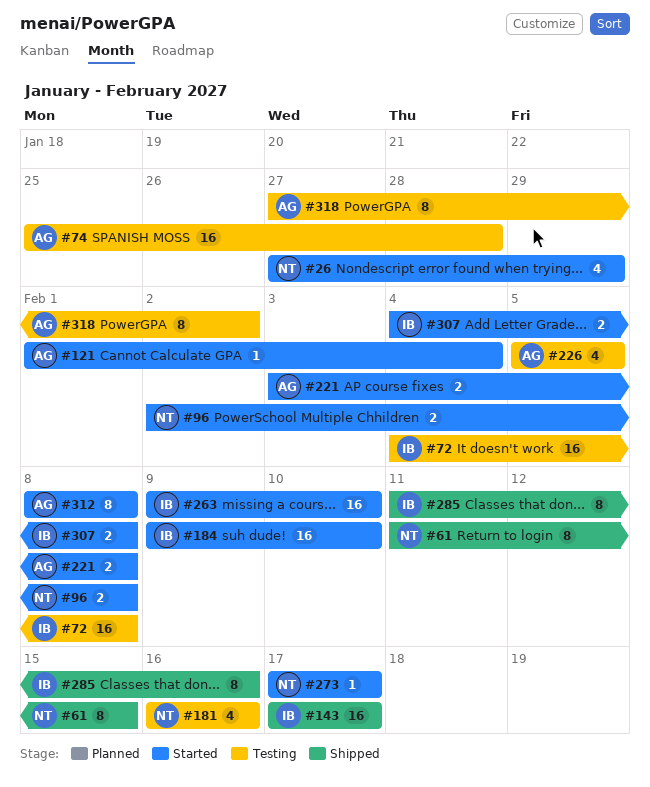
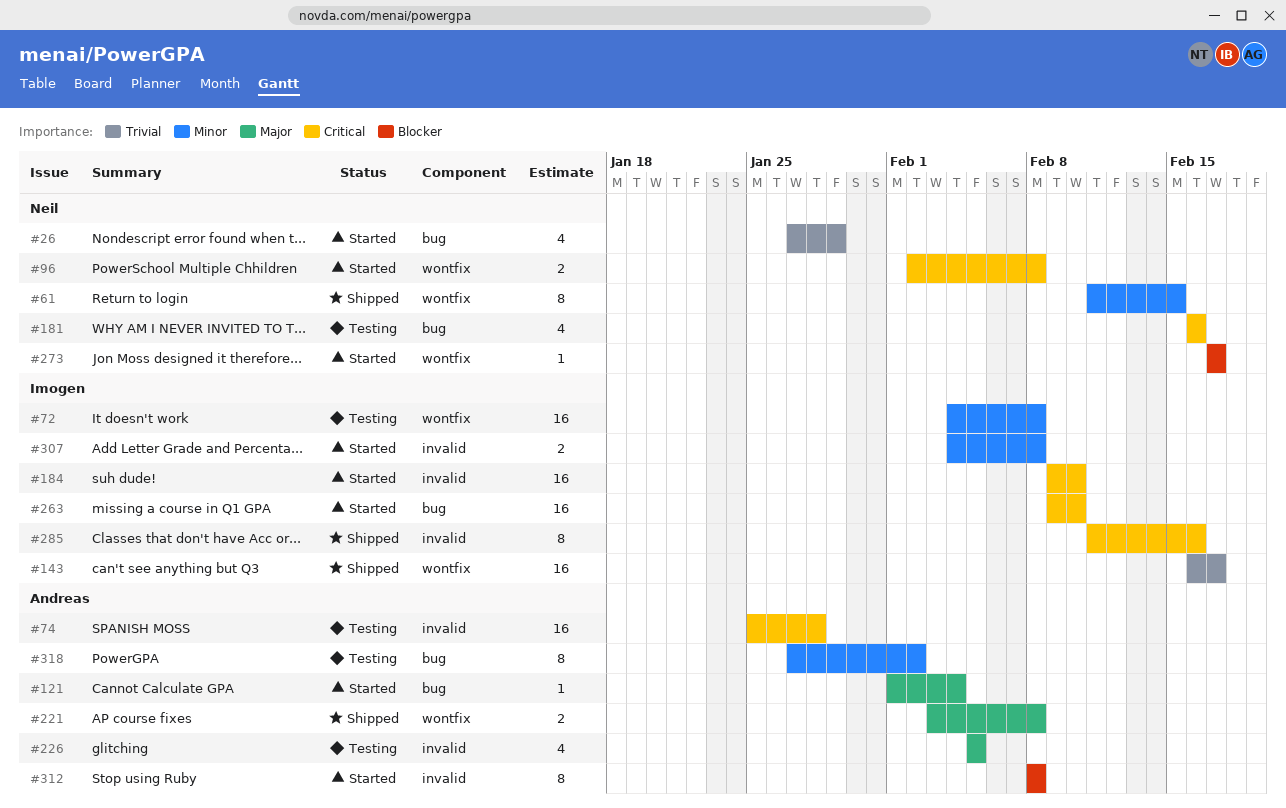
#143, start: Feb 17 -> Feb 16
#221, status: Started -> Shipped

